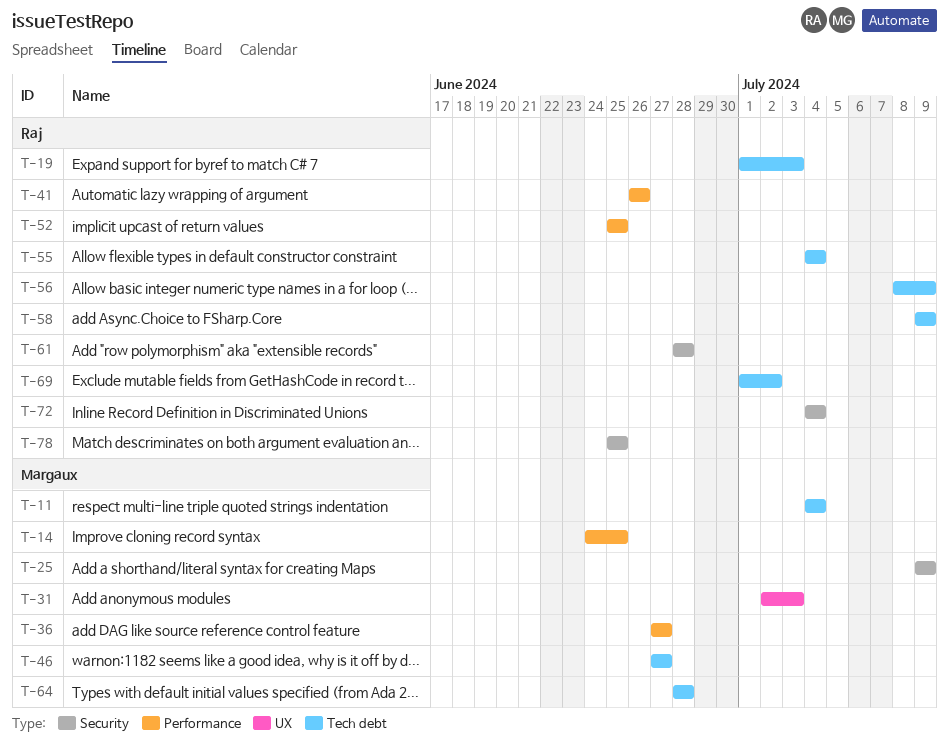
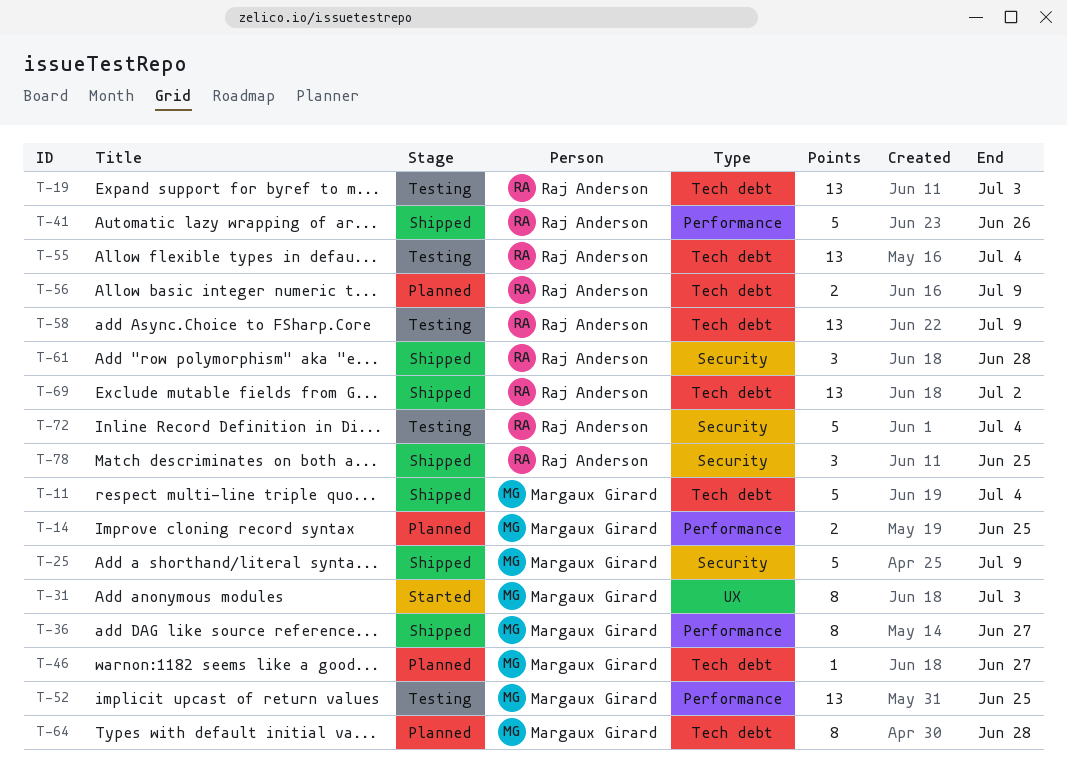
T-52, owner: Raj Anderson -> Margaux Girard

